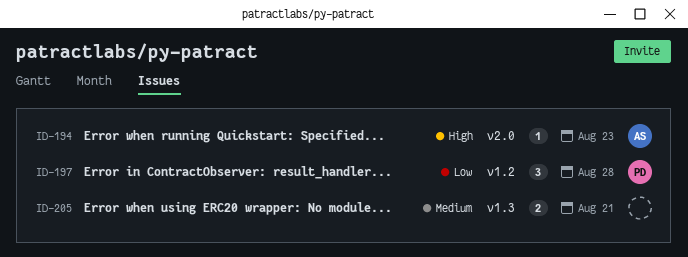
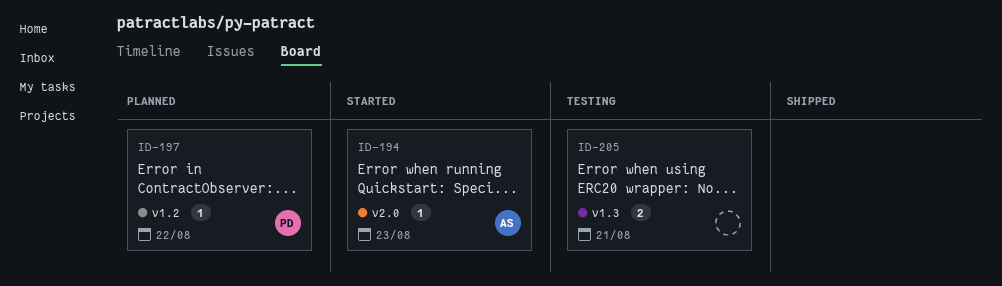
ID-197, estimate: 3 -> 1
ID-197, due: Aug 28 -> Aug 22

